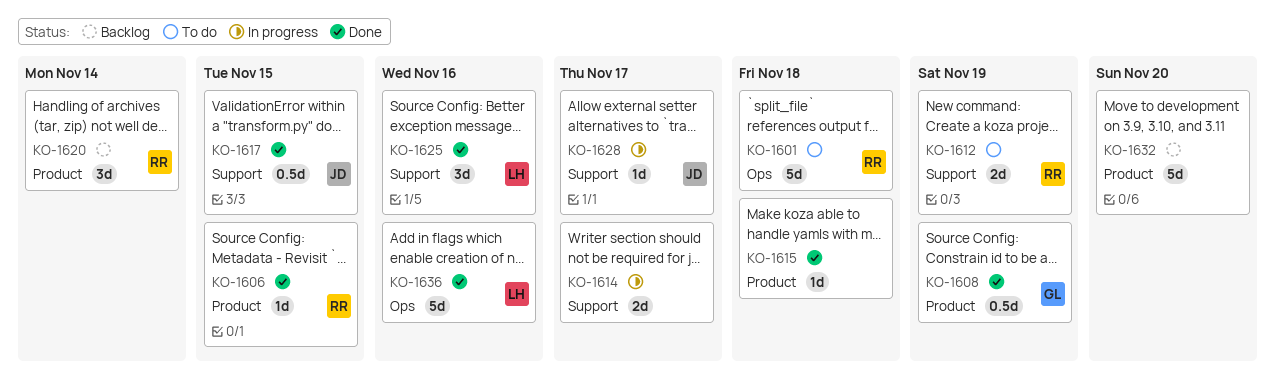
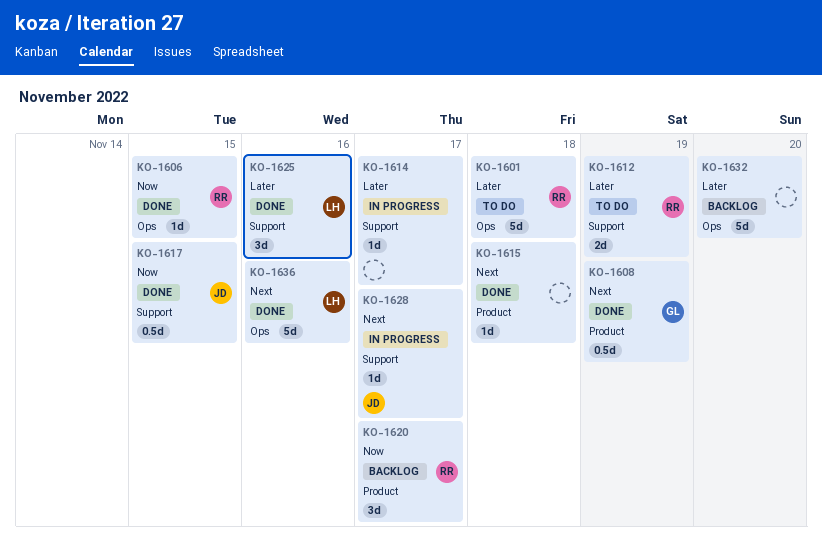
KO-1606, label: Product -> Ops
KO-1614, estimate: 2d -> 1d
KO-1620, due: Nov 14 -> Nov 17
KO-1632, label: Product -> Ops

